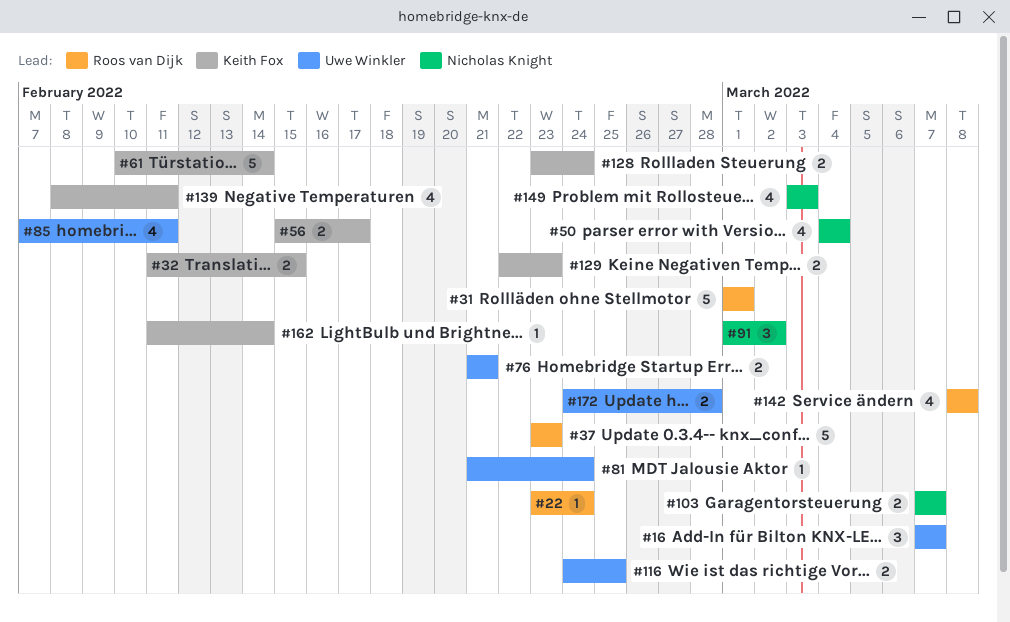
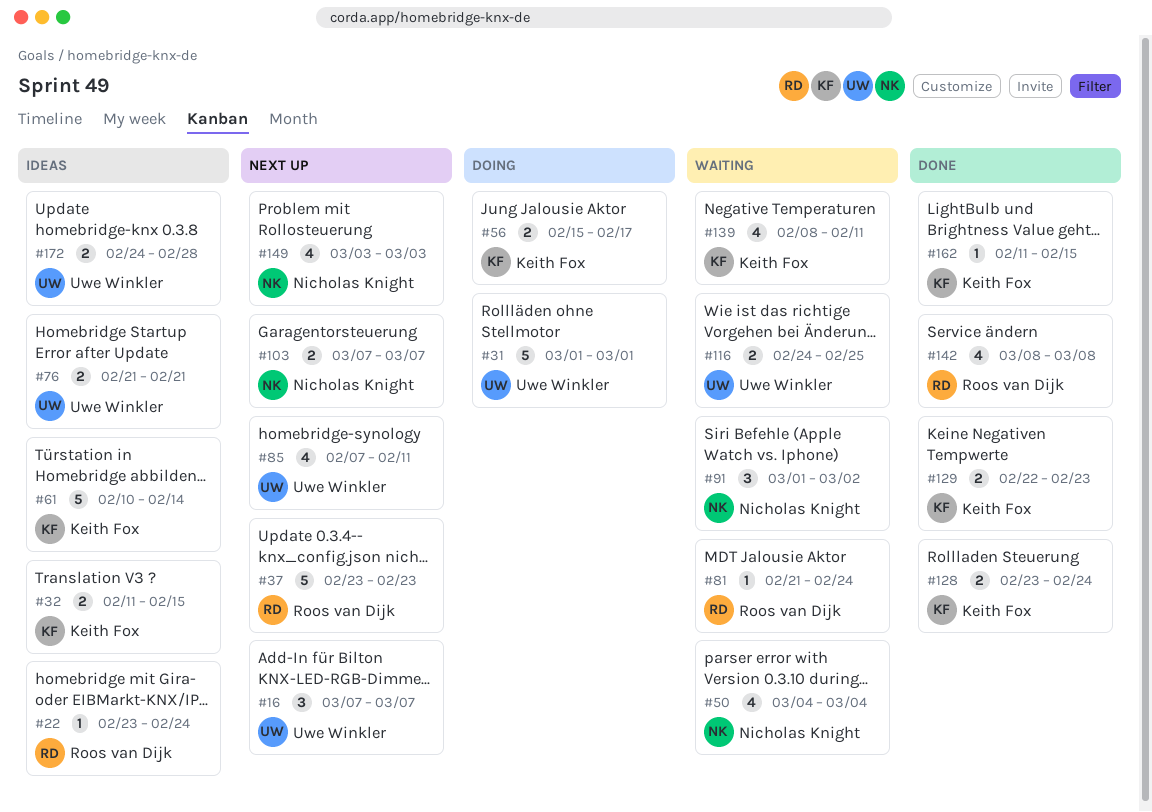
#31, owner: Roos van Dijk -> Uwe Winkler
#81, owner: Uwe Winkler -> Roos van Dijk
#162, due: Feb 14 -> Feb 15

